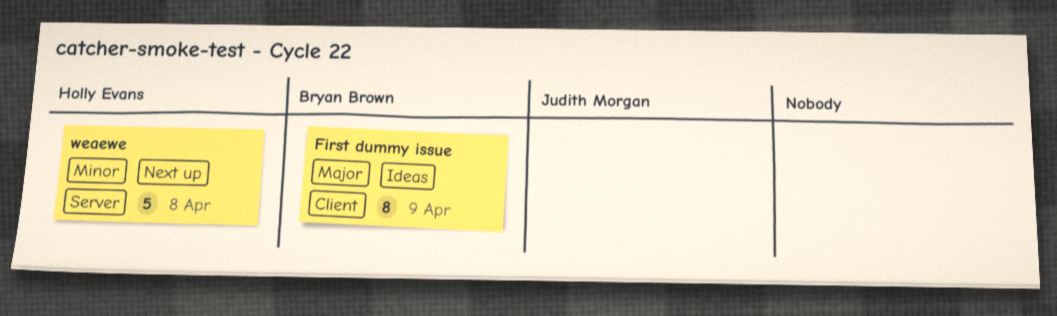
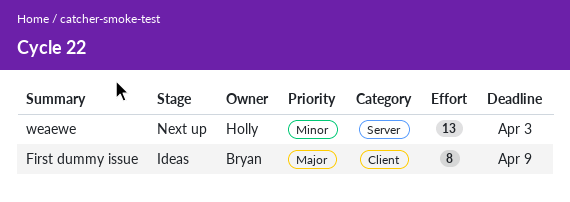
weaewe, estimate: 5 -> 13
weaewe, due: Apr 8 -> Apr 3

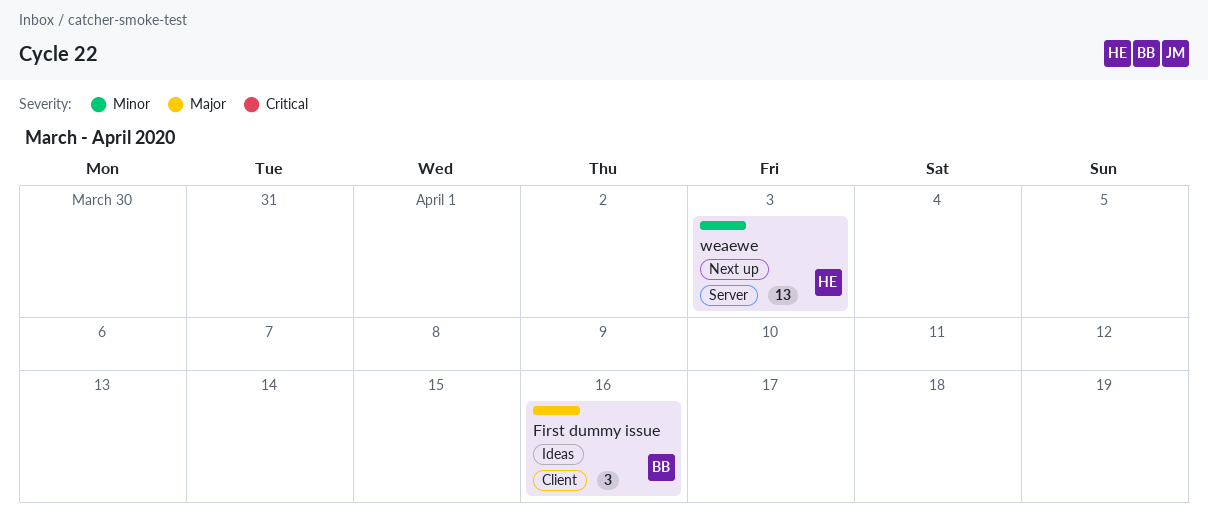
First dummy issue, estimate: 8 -> 3
First dummy issue, due: Apr 9 -> Apr 16

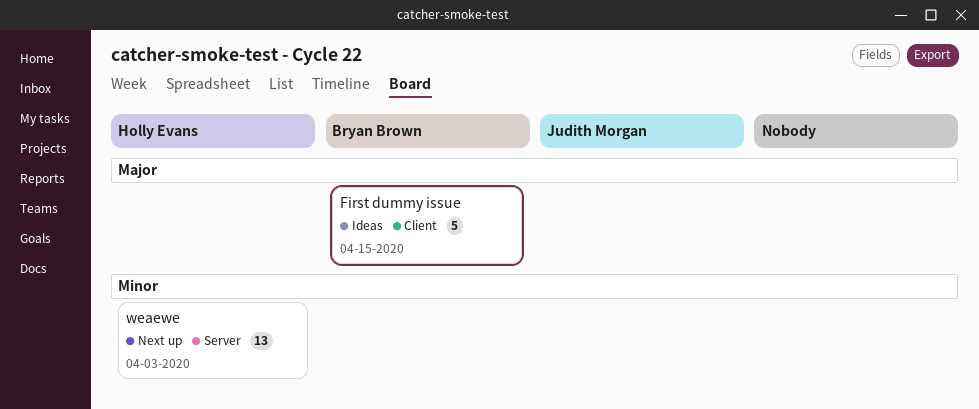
First dummy issue, estimate: 3 -> 5
First dummy issue, due: Apr 16 -> Apr 15

